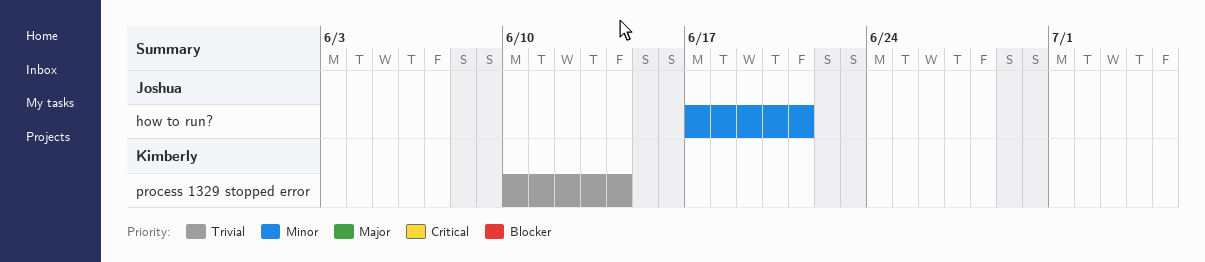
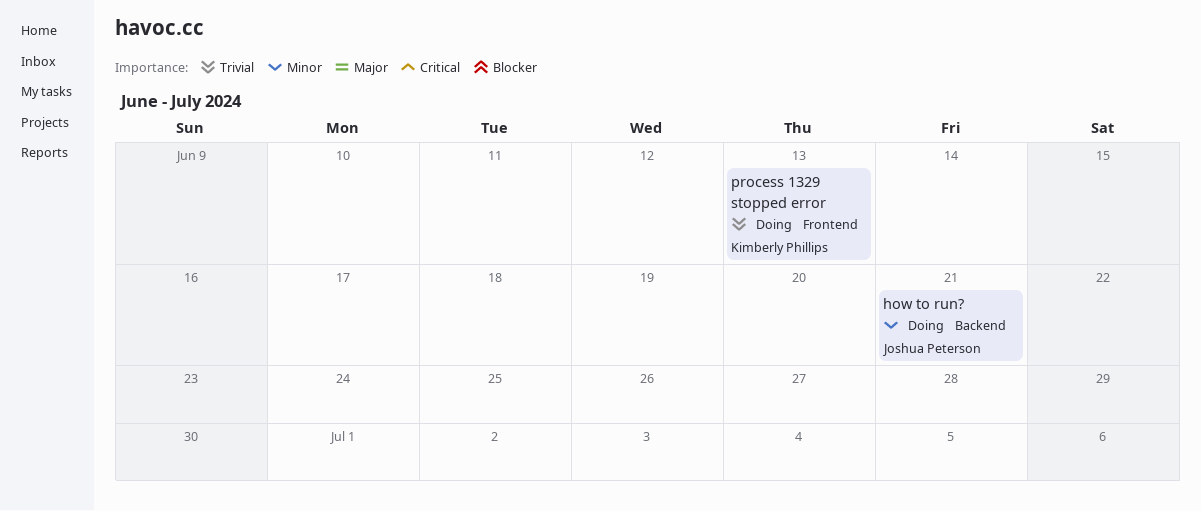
process 1329 stopped error, due: Jun 14 -> Jun 13

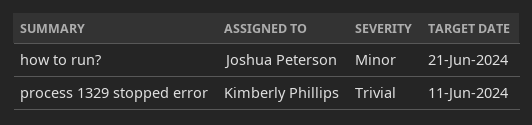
process 1329 stopped error, due: Jun 13 -> Jun 11

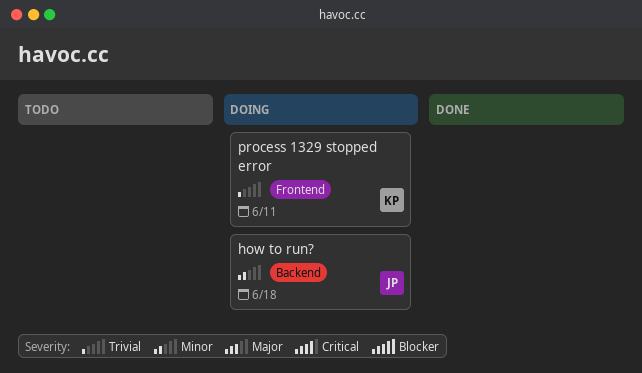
how to run?, due: Jun 21 -> Jun 18

